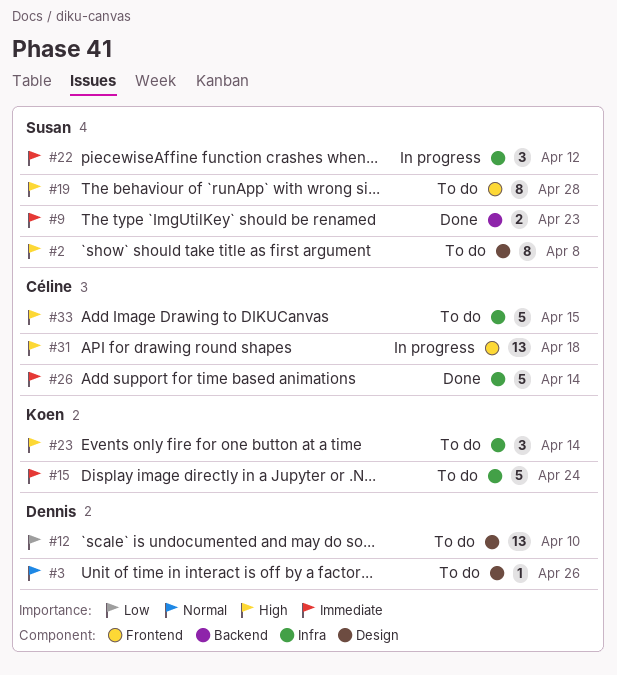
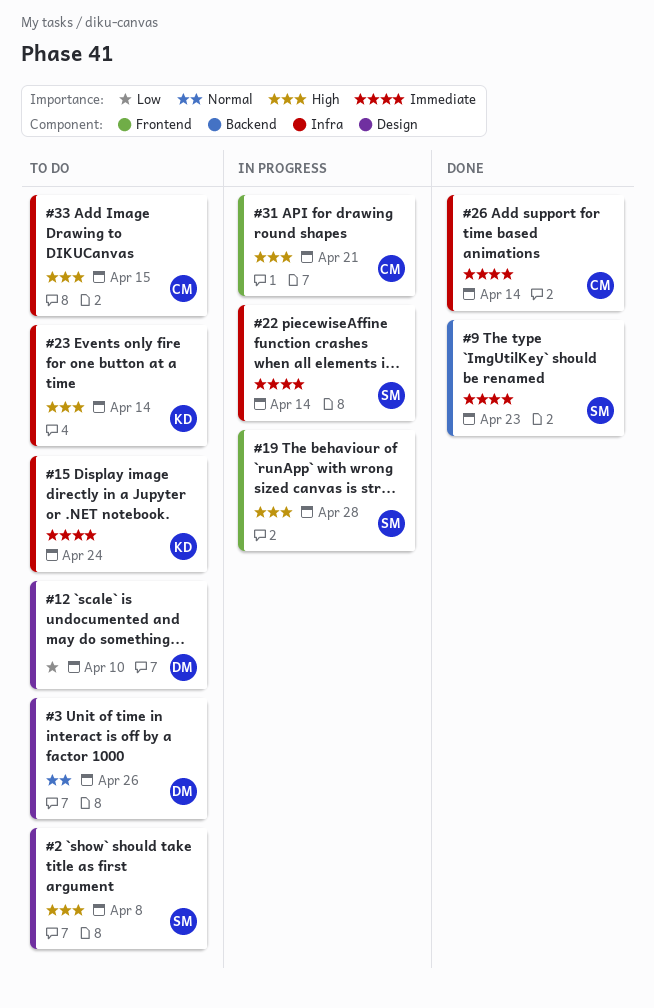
#19, status: To do -> In progress
#22, due: Apr 12 -> Apr 14
#31, due: Apr 18 -> Apr 21

